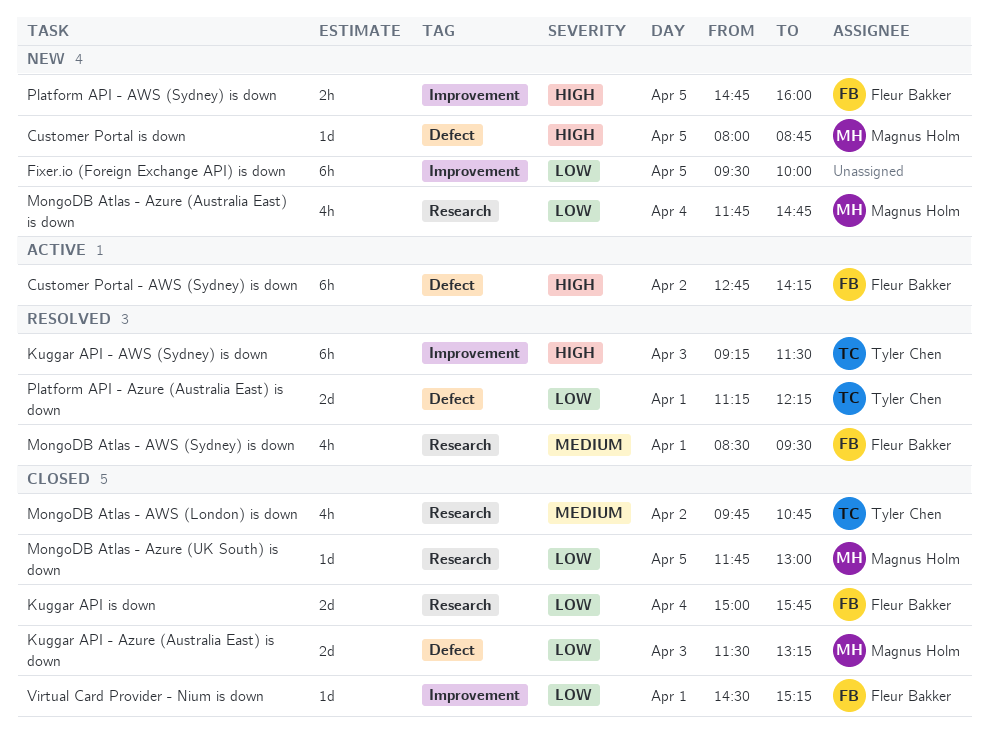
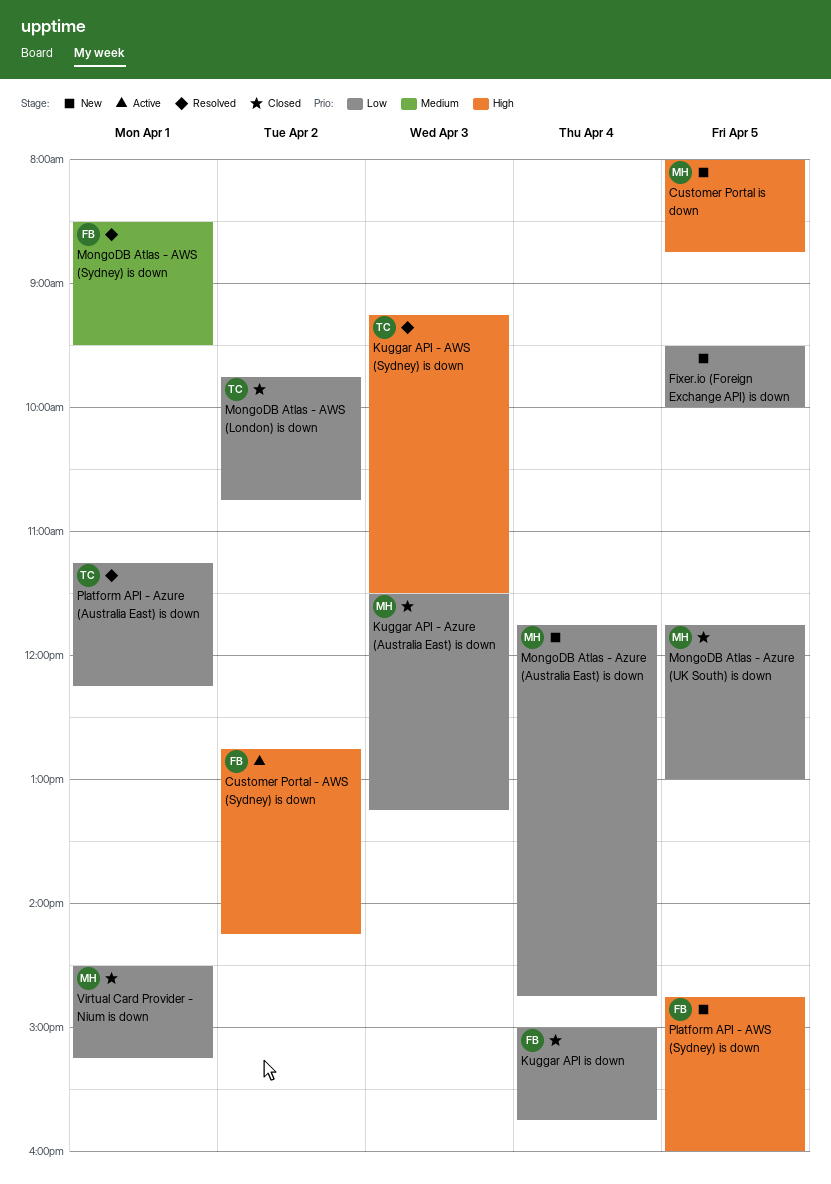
MongoDB Atlas - AWS (London) is down, priority: Medium -> Low
Virtual Card Provider - Nium is down, owner: Fleur Bakker -> Magnus Holm

